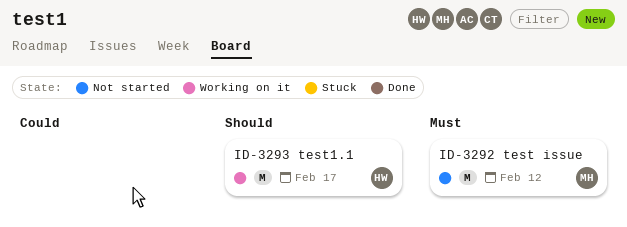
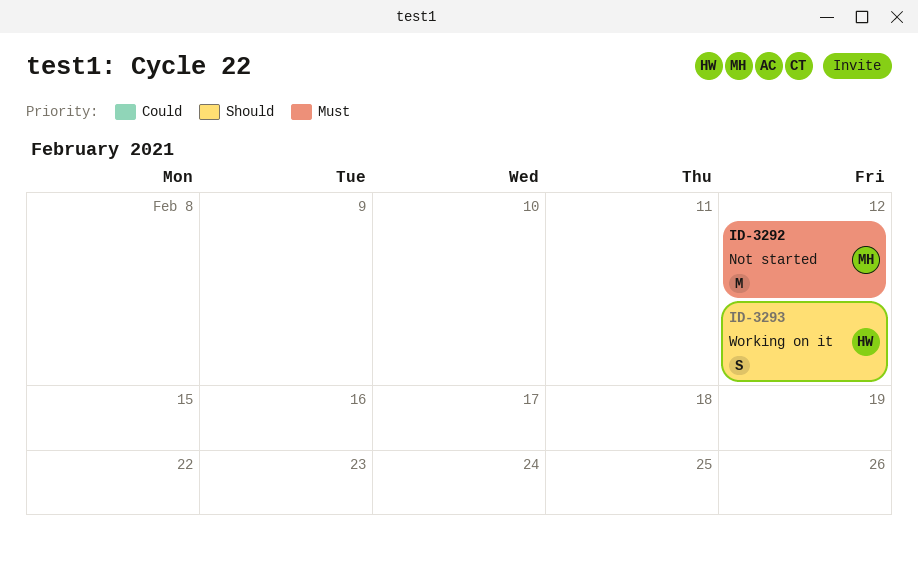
ID-3293, estimate: M -> S
ID-3293, due: Feb 17 -> Feb 12

